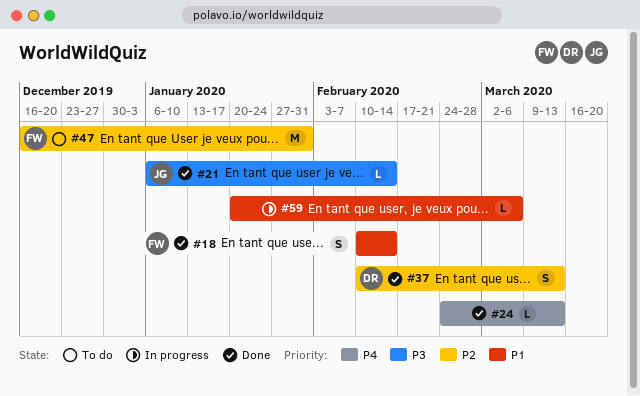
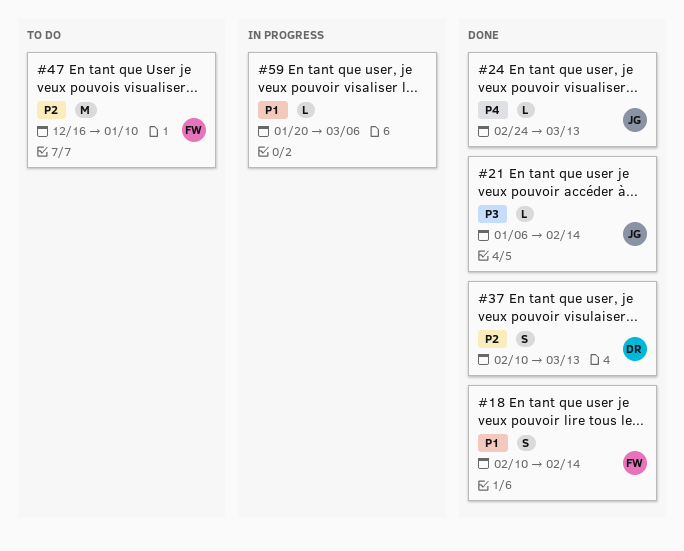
#24, owner: none -> JG
#47, due: Jan 31 -> Jan 10

